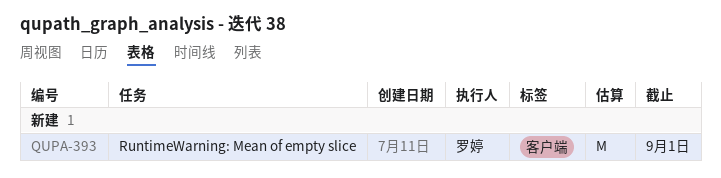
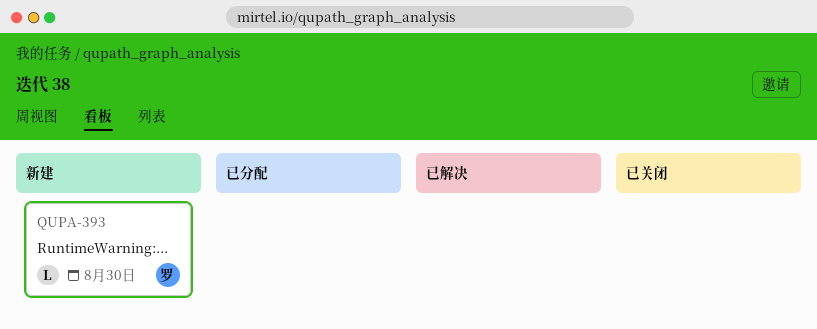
QUPA-393, estimate: M -> L
QUPA-393, due: Sep 1 -> Aug 30

